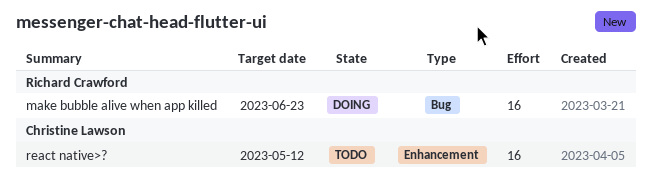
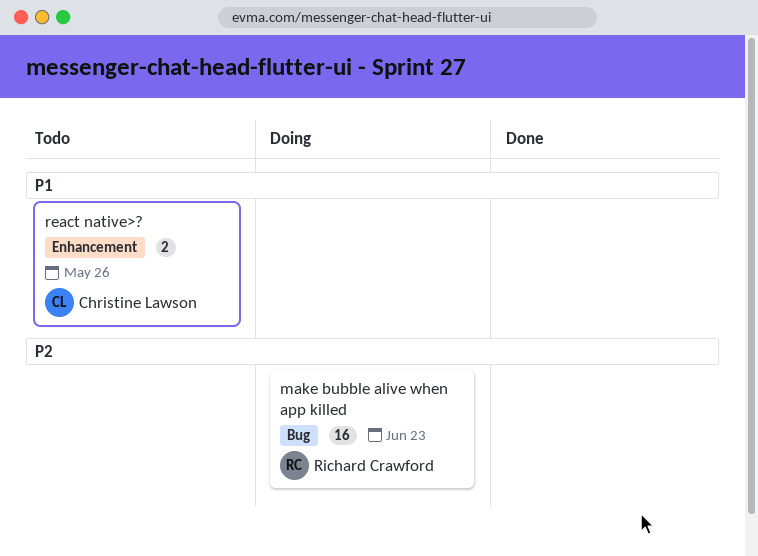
react native>?, estimate: 16 -> 2
react native>?, due: May 12 -> May 26

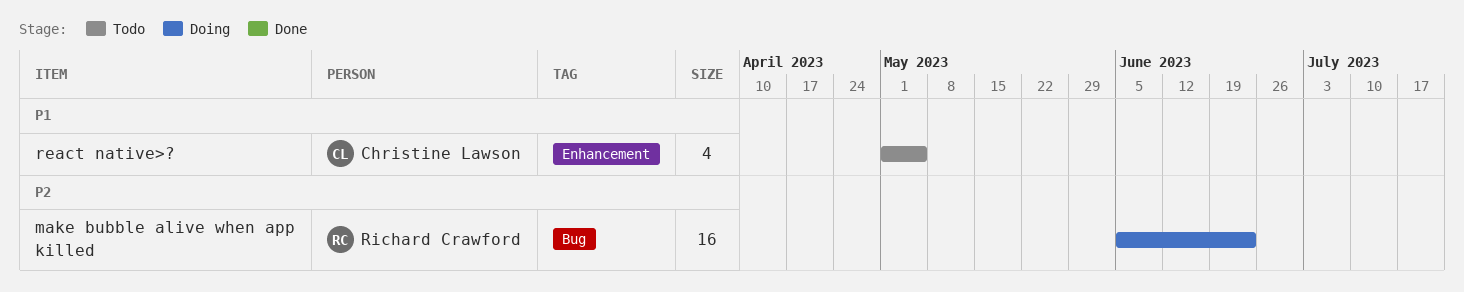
react native>?, estimate: 2 -> 4
react native>?, due: May 26 -> May 5

